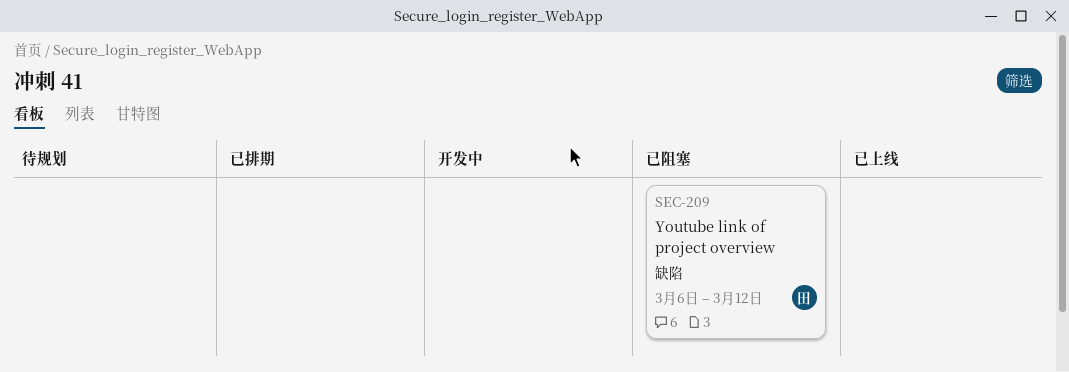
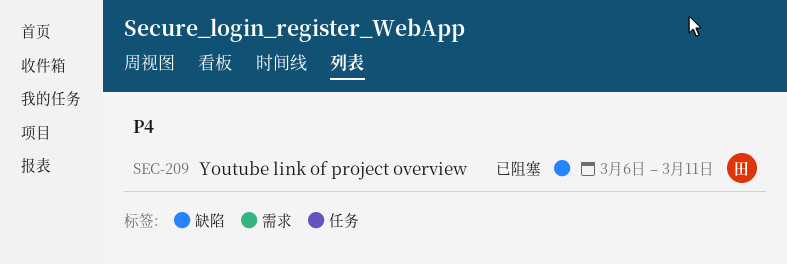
SEC-209, due: Mar 12 -> Mar 11

